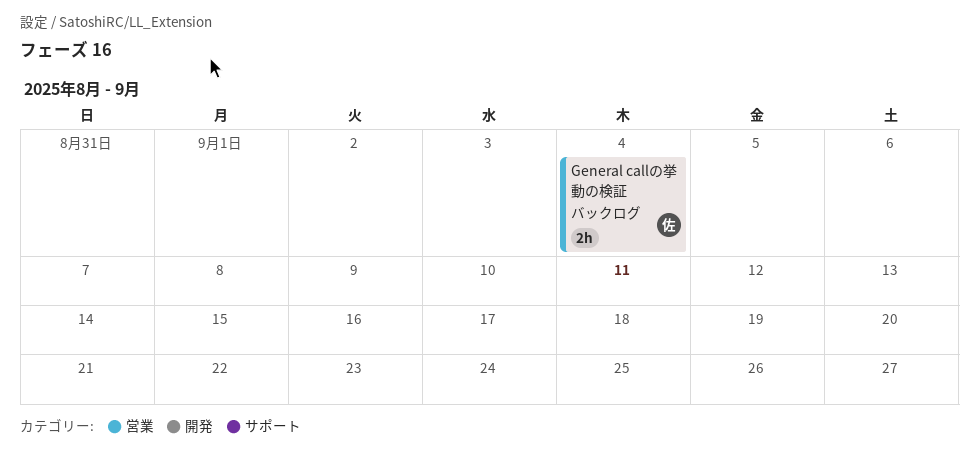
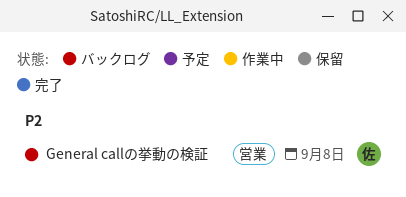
General callの挙動の検証, due: Sep 4 -> Sep 8

